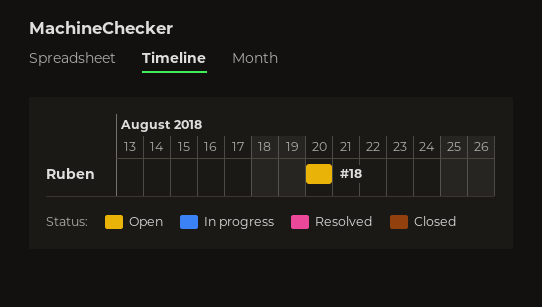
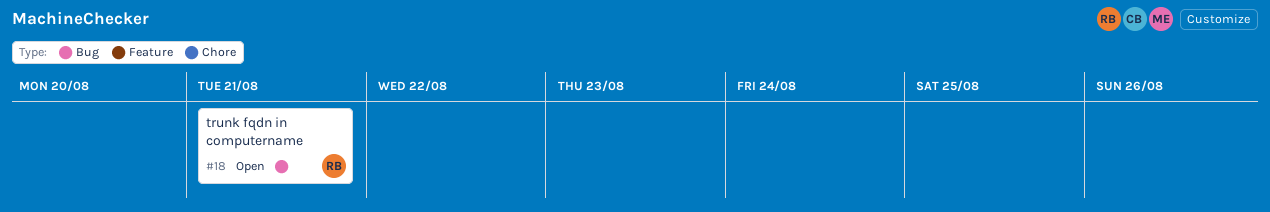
#18, due: Aug 20 -> Aug 21

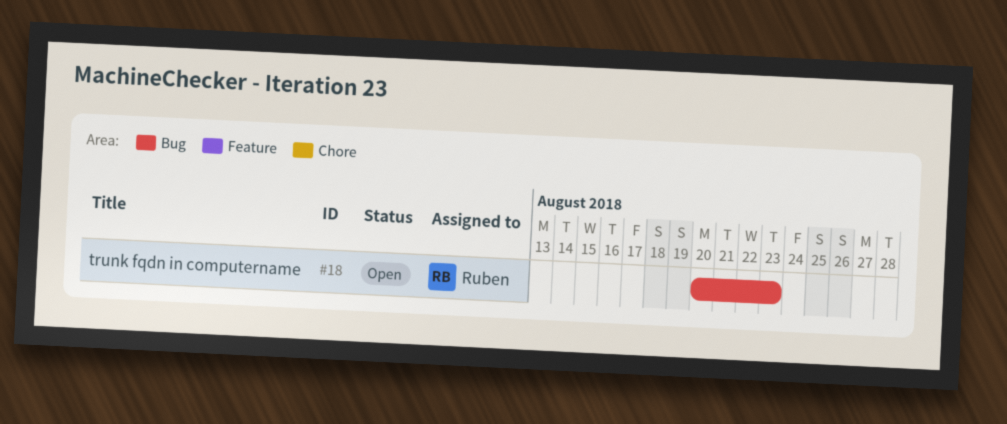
#18, due: Aug 21 -> Aug 23

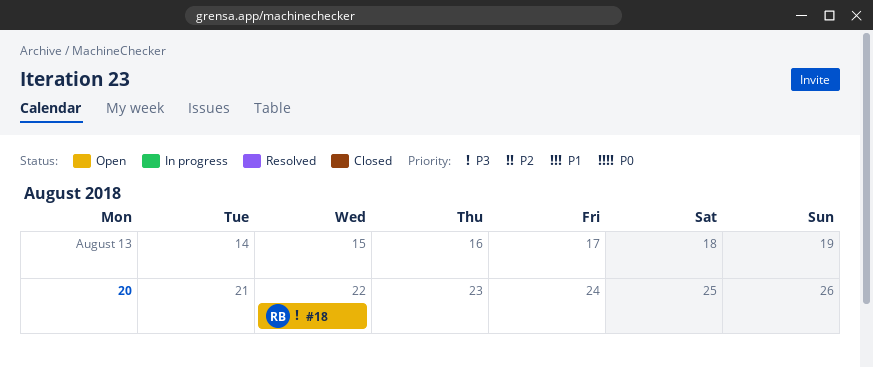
#18, start: Aug 20 -> Aug 22
#18, due: Aug 23 -> Aug 22

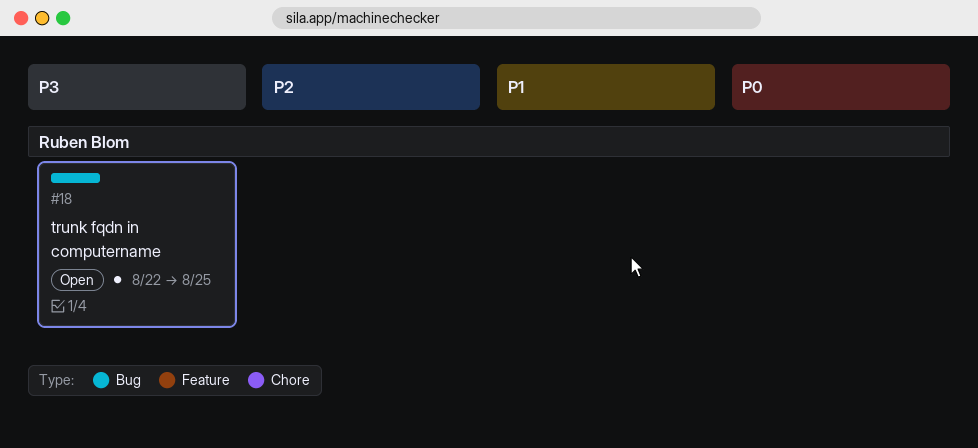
#18, due: Aug 22 -> Aug 25

